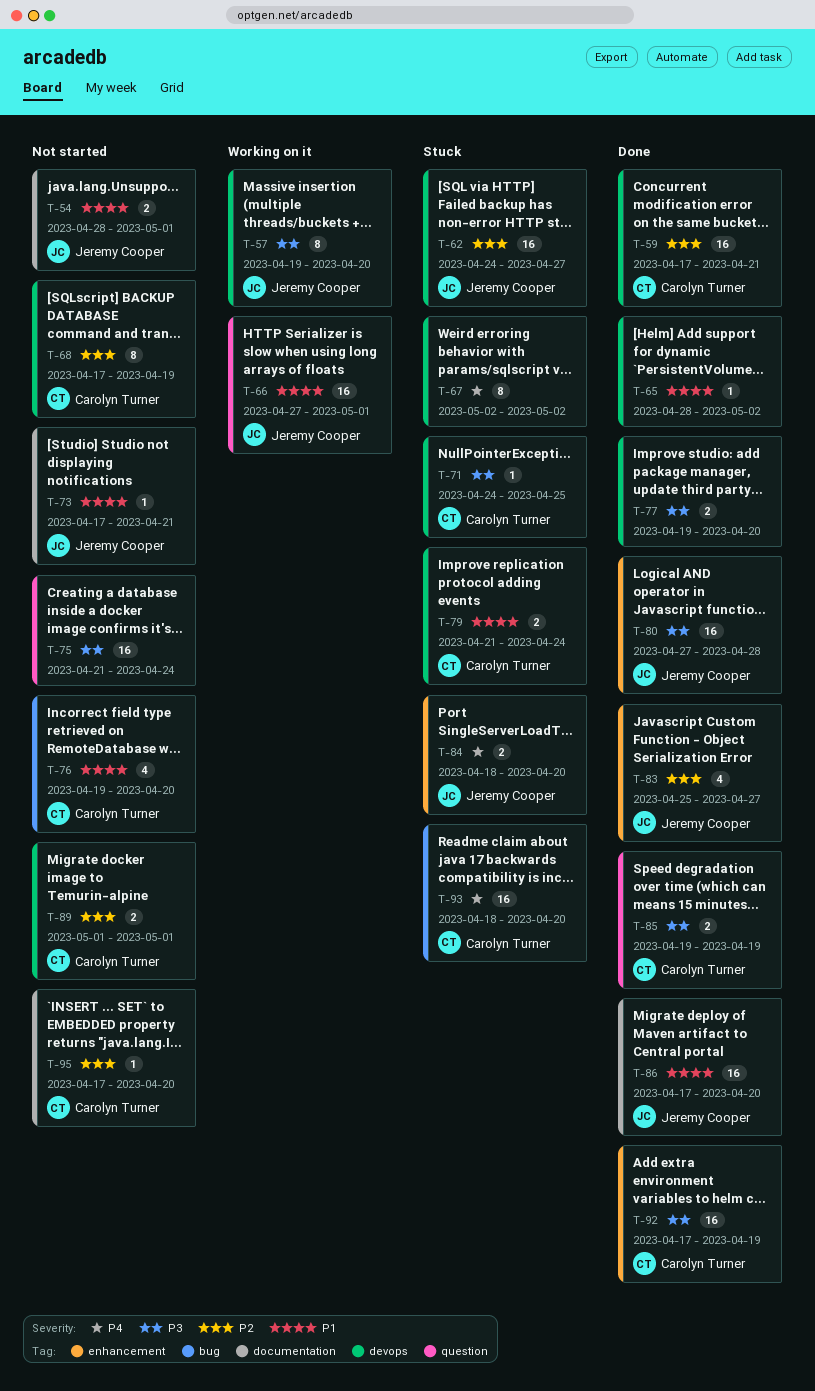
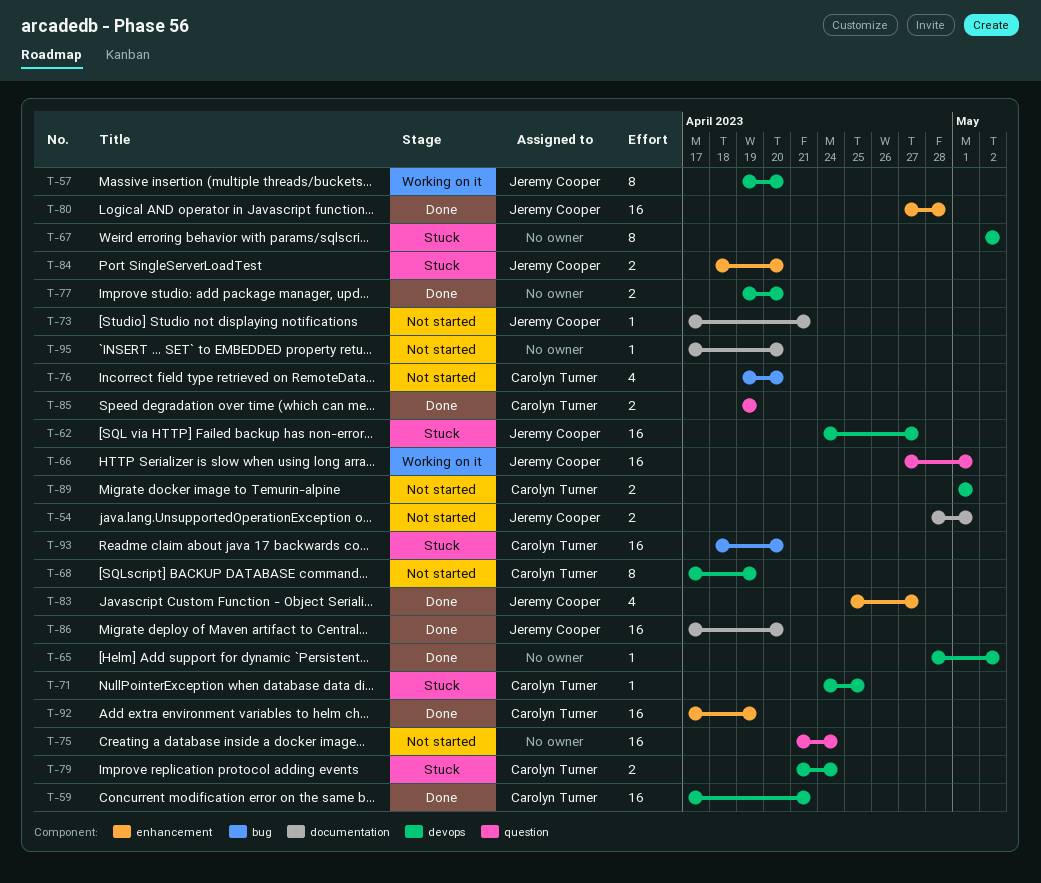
T-95, owner: Carolyn Turner -> none

